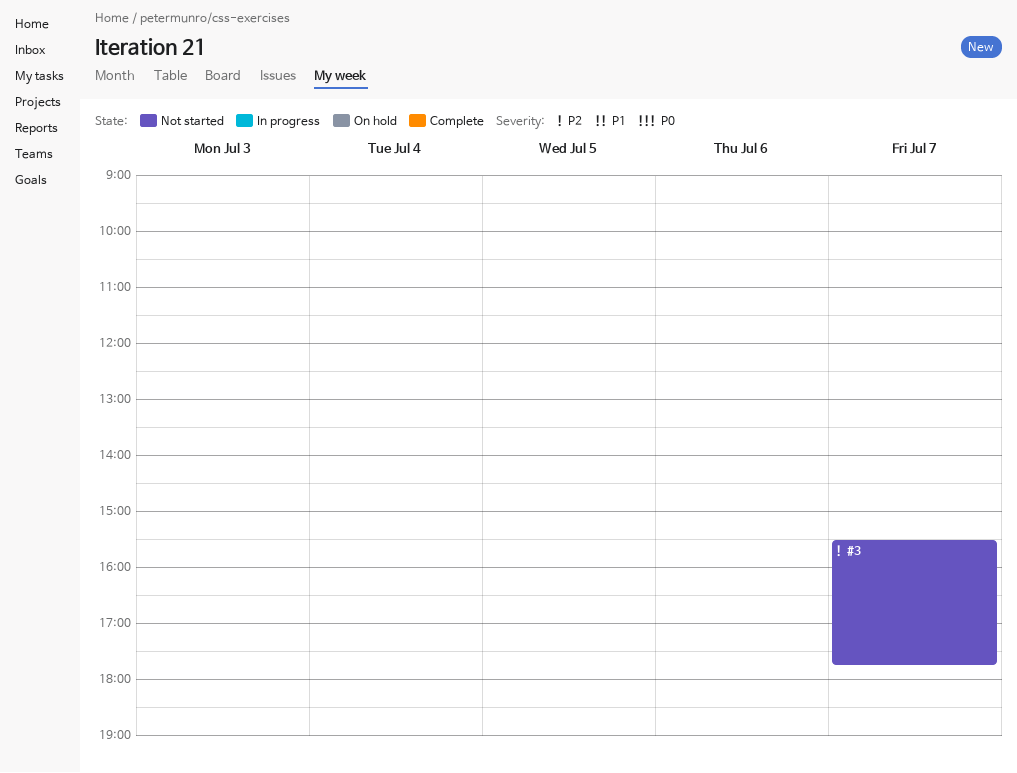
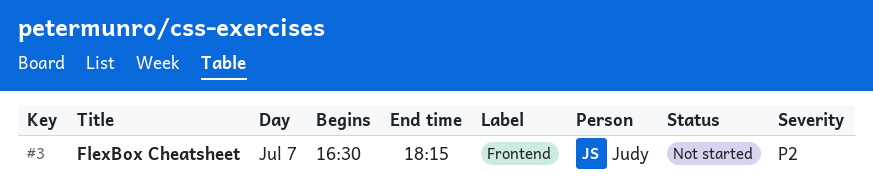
#3, begins: 15:30 -> 16:30
#3, ends: 17:45 -> 18:15

